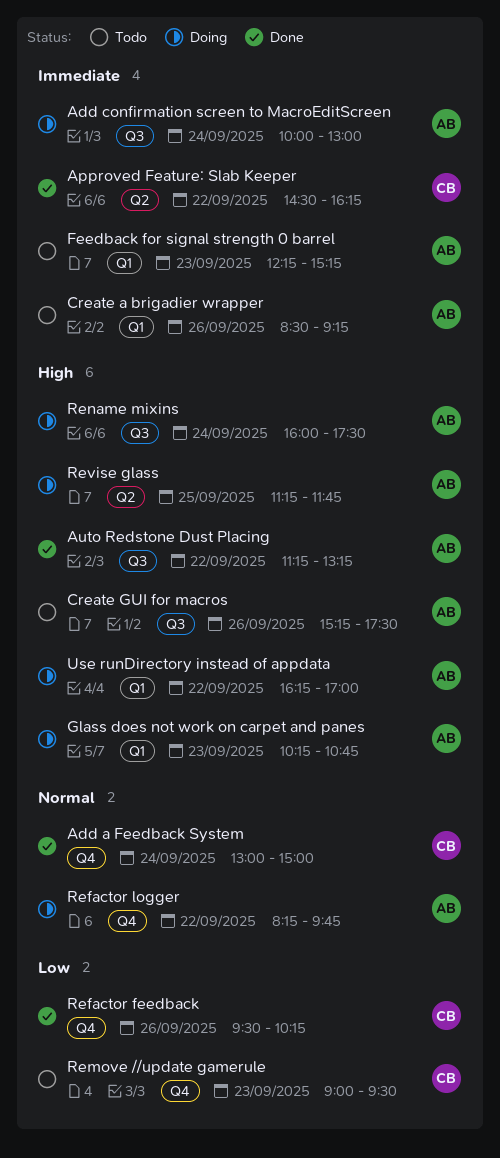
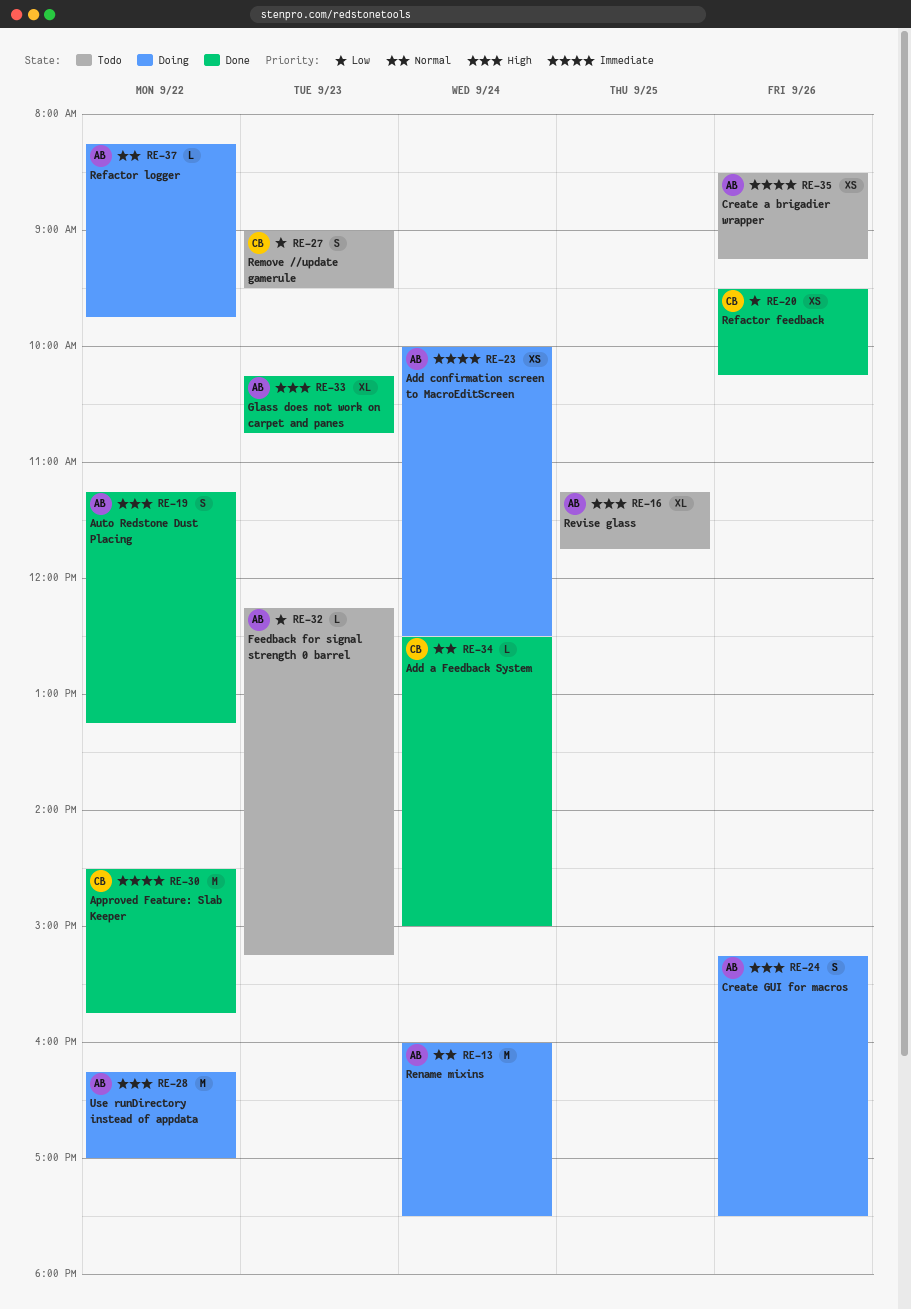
Add a Feedback System, begins: 13:00 -> 12:30
Add confirmation screen to MacroEditScreen, ends: 13:00 -> 12:30
Approved Feature: Slab Keeper, ends: 16:15 -> 15:45
Create GUI for macros, status: Todo -> Doing
Feedback for signal strength 0 barrel, priority: Immediate -> Low
Glass does not work on carpet and panes, status: Doing -> Done
Rename mixins, priority: High -> Normal
Revise glass, status: Doing -> Todo

